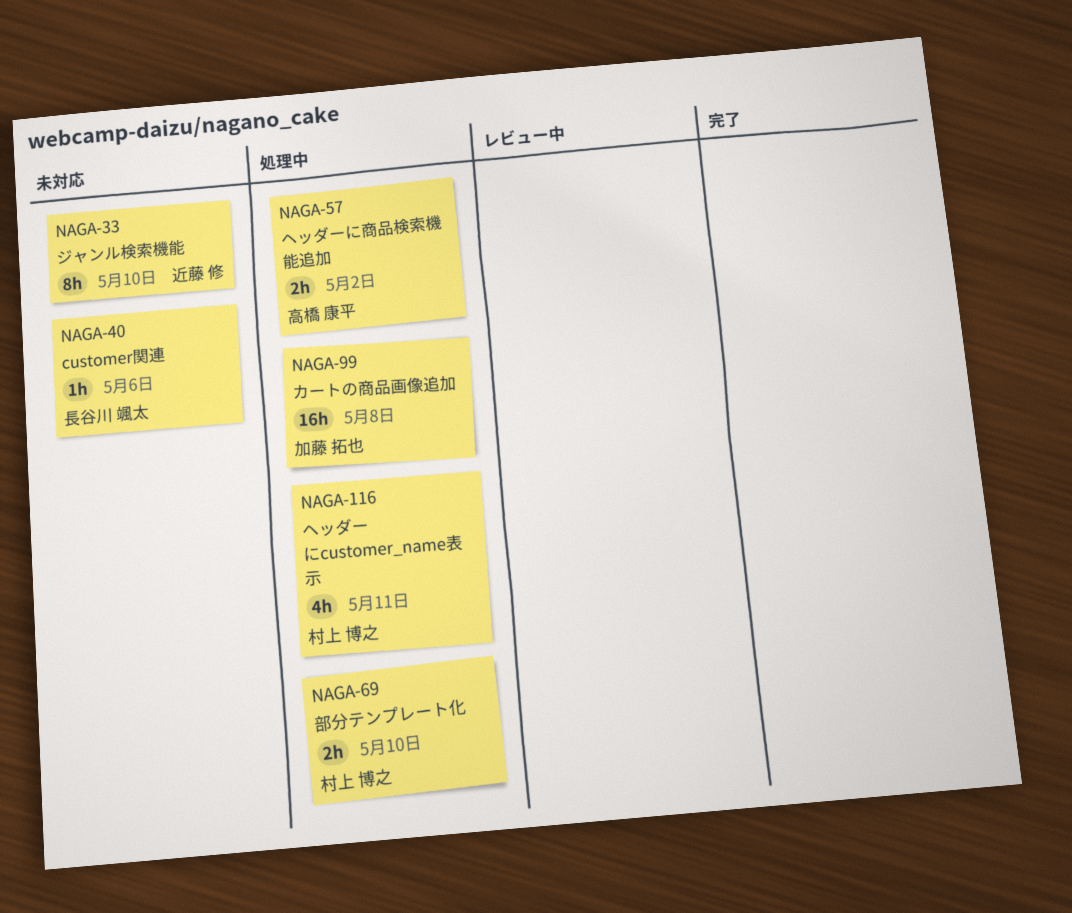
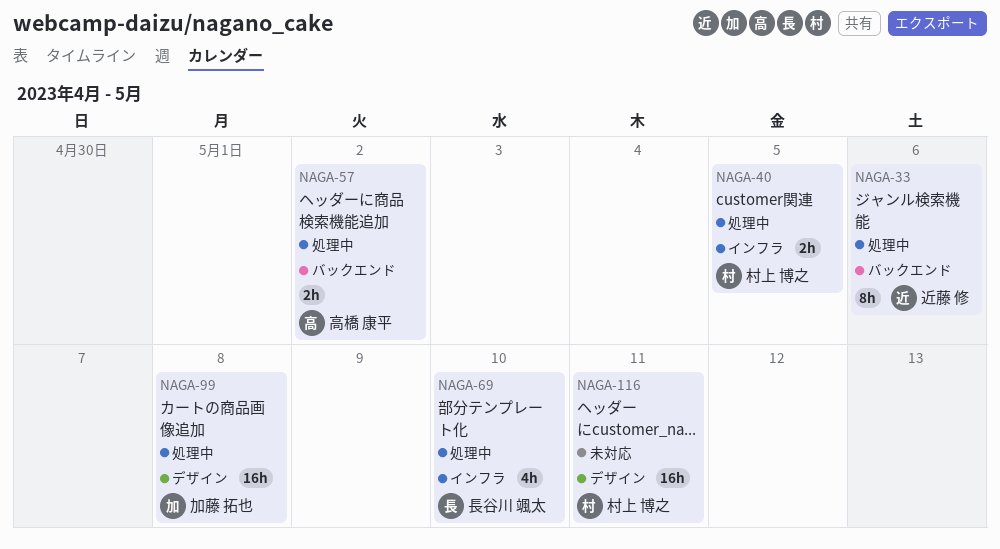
NAGA-33, status: 未対応 -> 処理中
NAGA-33, due: May 10 -> May 6
NAGA-40, status: 未対応 -> 処理中
NAGA-40, owner: 長谷川 颯太 -> 村上 博之
NAGA-40, estimate: 1h -> 2h
NAGA-40, due: May 6 -> May 5
NAGA-69, owner: 村上 博之 -> 長谷川 颯太
NAGA-69, estimate: 2h -> 4h
NAGA-116, status: 処理中 -> 未対応
NAGA-116, estimate: 4h -> 16h

